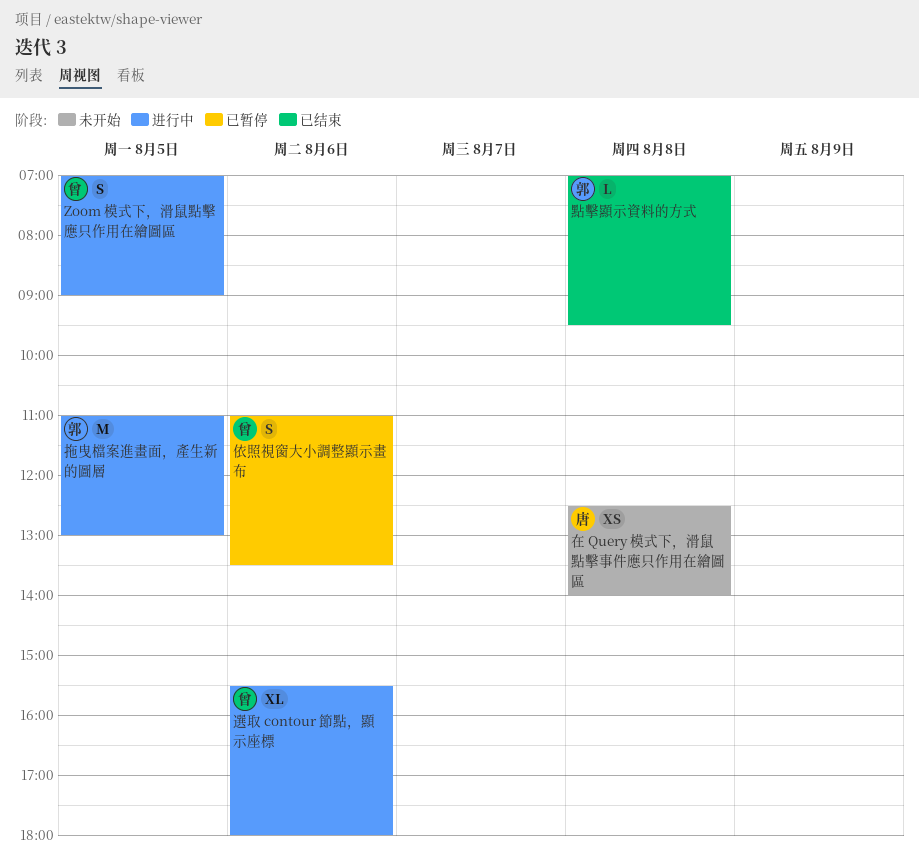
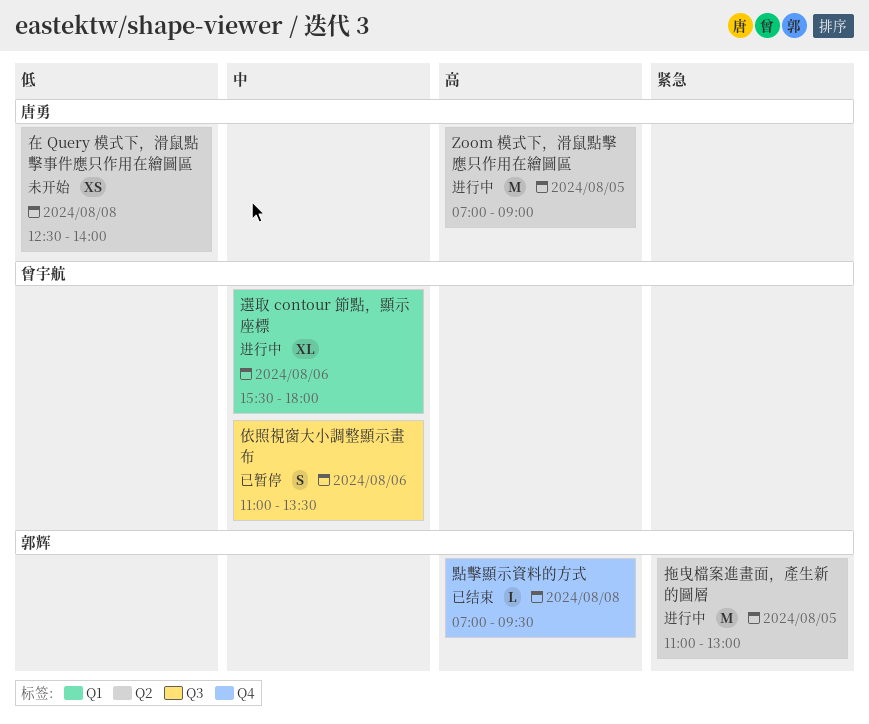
Zoom 模式下，滑鼠點擊應只作用在繪圖區, owner: 曾宇航 -> 唐勇
Zoom 模式下，滑鼠點擊應只作用在繪圖區, estimate: S -> M

